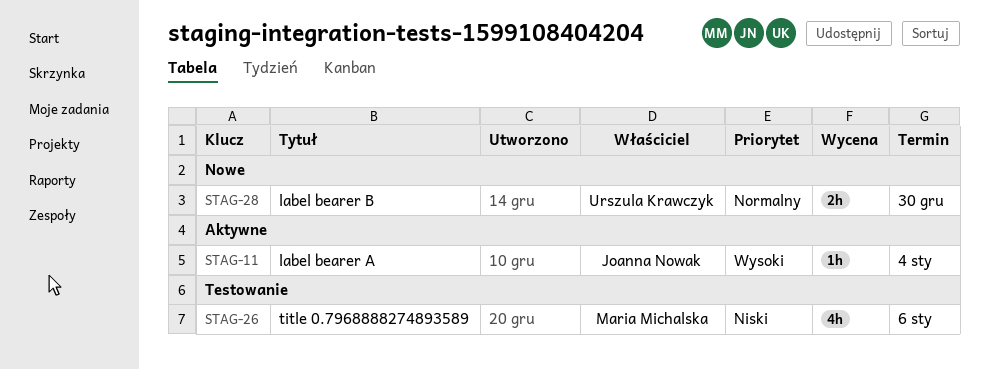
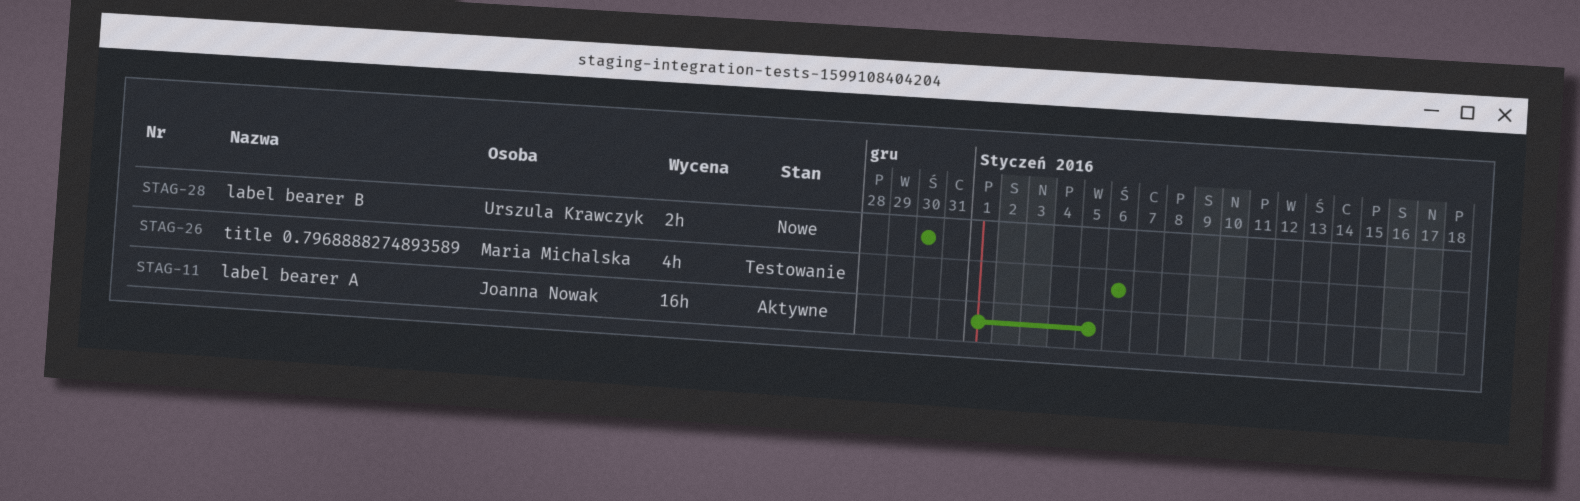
STAG-11, estimate: 1h -> 16h
STAG-11, due: Jan 4 -> Jan 5

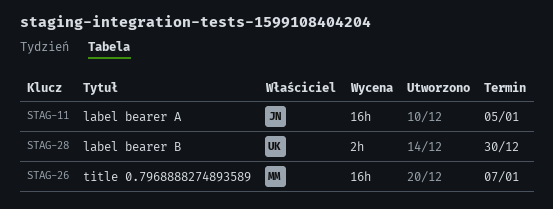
STAG-26, estimate: 4h -> 16h
STAG-26, due: Jan 6 -> Jan 7

